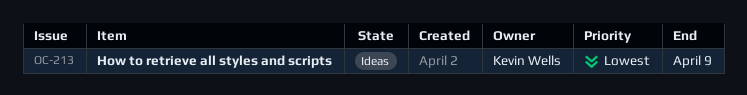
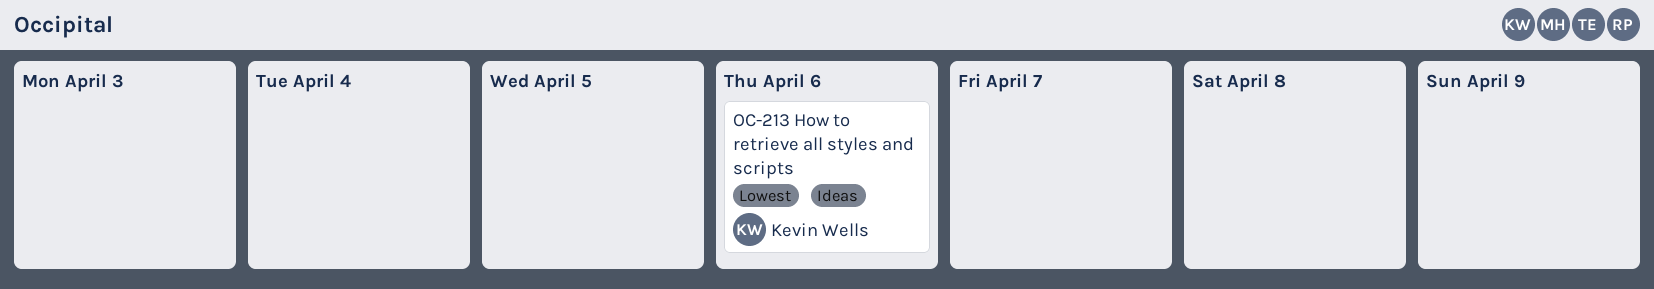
OC-213, due: Apr 9 -> Apr 6

